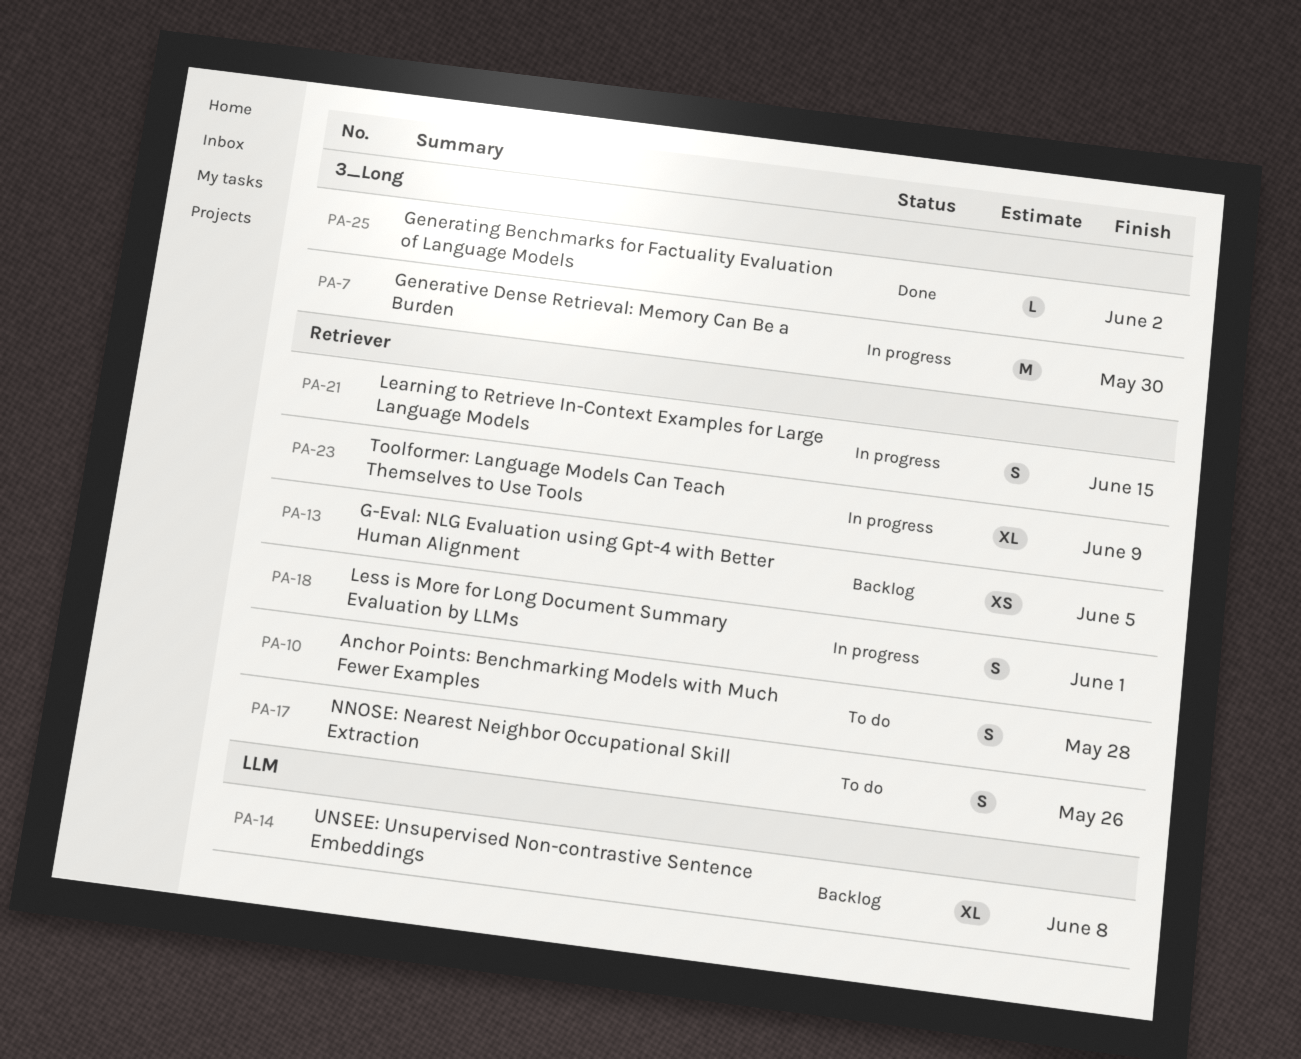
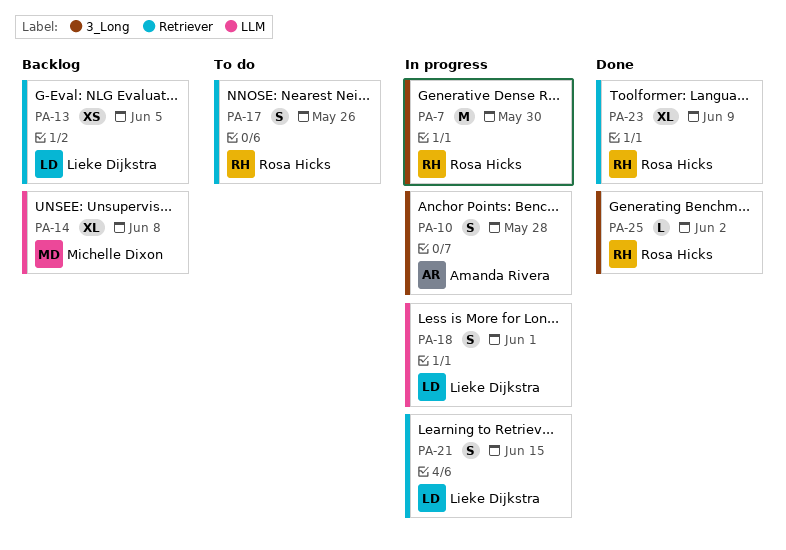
PA-10, status: To do -> In progress
PA-10, label: Retriever -> 3_Long
PA-18, label: Retriever -> LLM
PA-23, status: In progress -> Done

